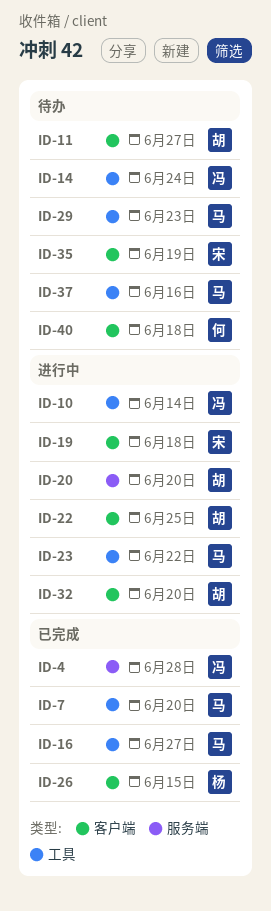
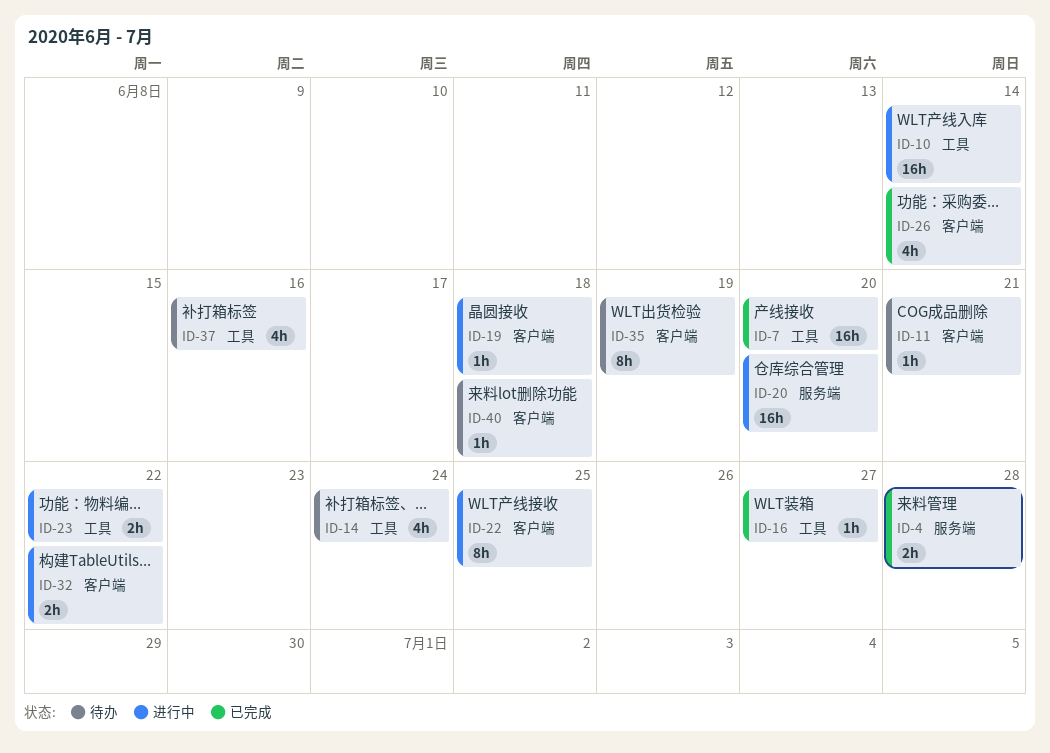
ID-11, due: Jun 27 -> Jun 21
ID-26, due: Jun 15 -> Jun 14
ID-29: present -> none
ID-32, due: Jun 20 -> Jun 22

